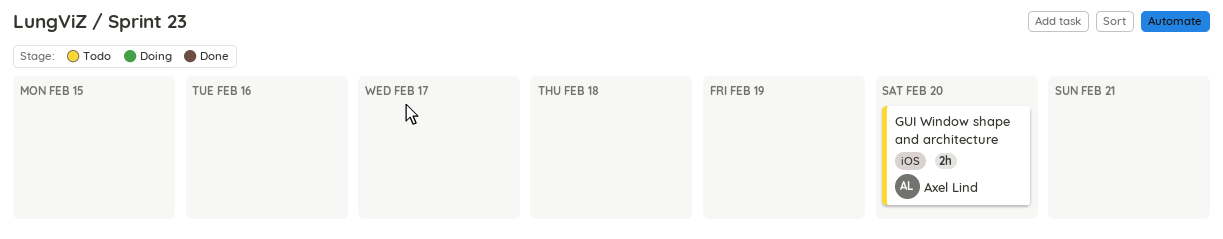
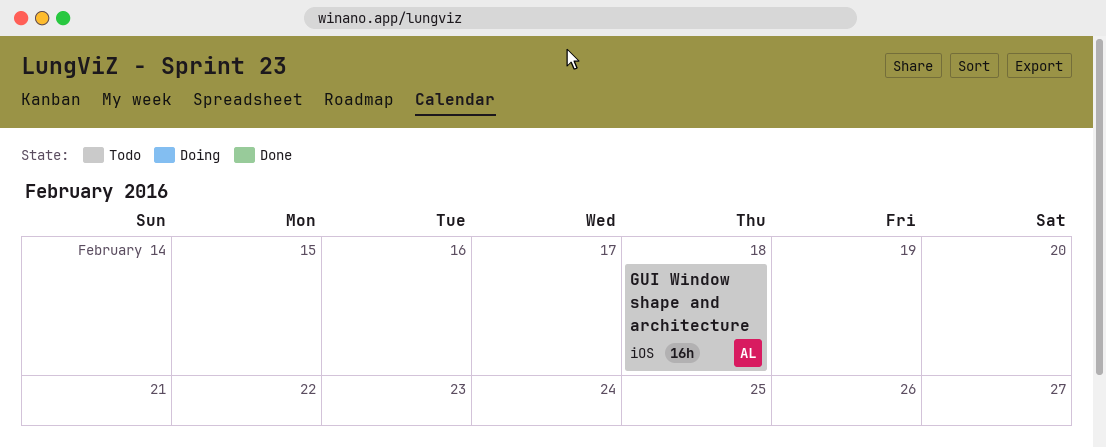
GUI Window shape and architecture, estimate: 2h -> 16h
GUI Window shape and architecture, due: Feb 20 -> Feb 18

